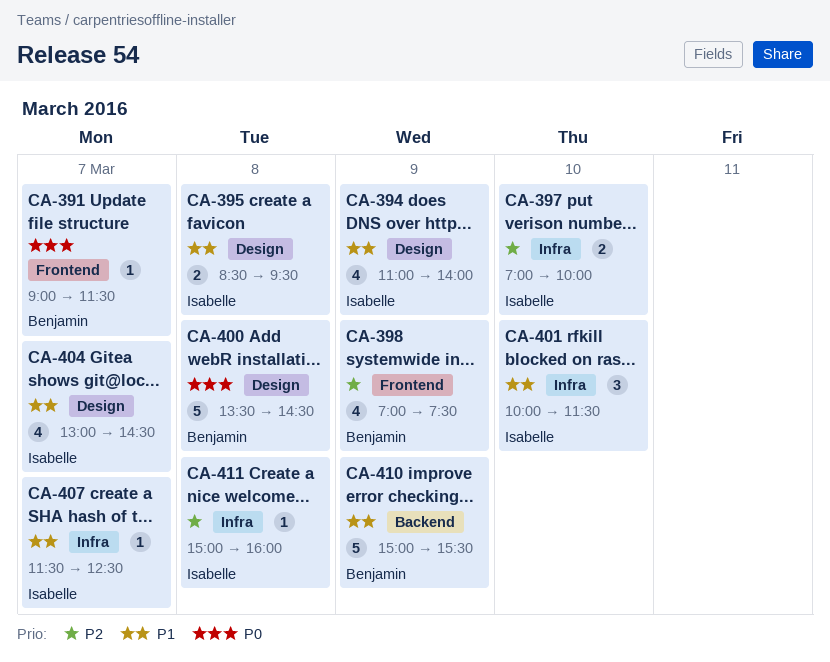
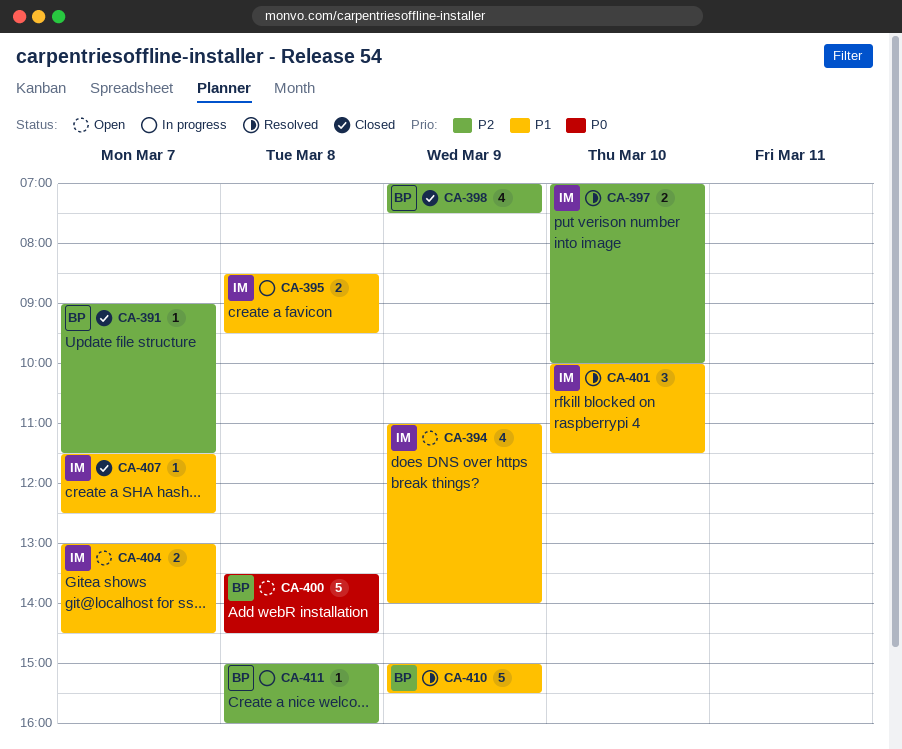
CA-391, priority: P0 -> P2
CA-404, estimate: 4 -> 2
CA-411, owner: Isabelle -> Benjamin

